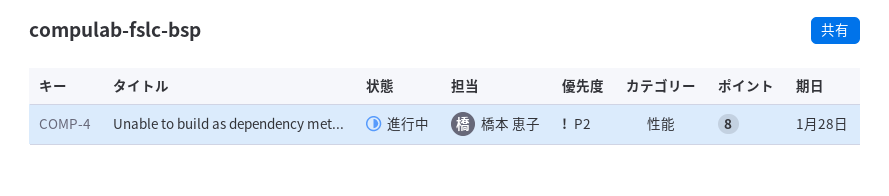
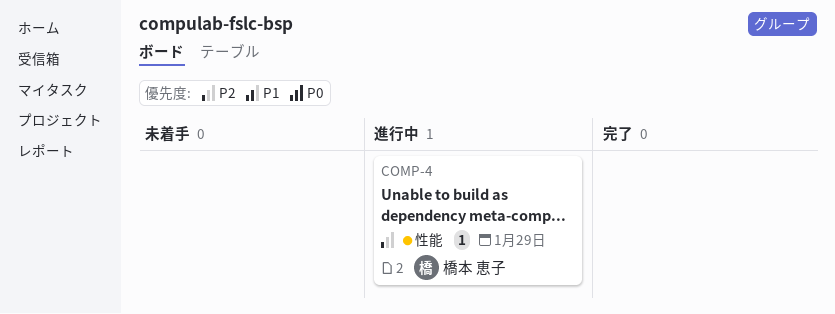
COMP-4, estimate: 8 -> 1
COMP-4, due: Jan 28 -> Jan 29

